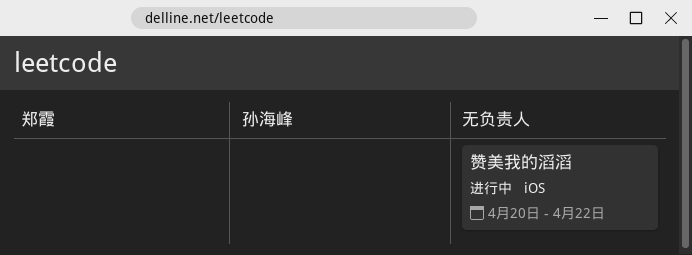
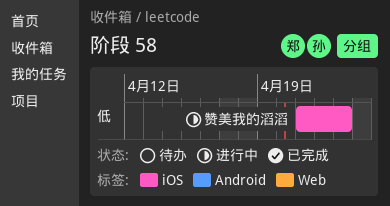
赞美我的滔滔, start: Apr 20 -> Apr 21
赞美我的滔滔, due: Apr 22 -> Apr 23

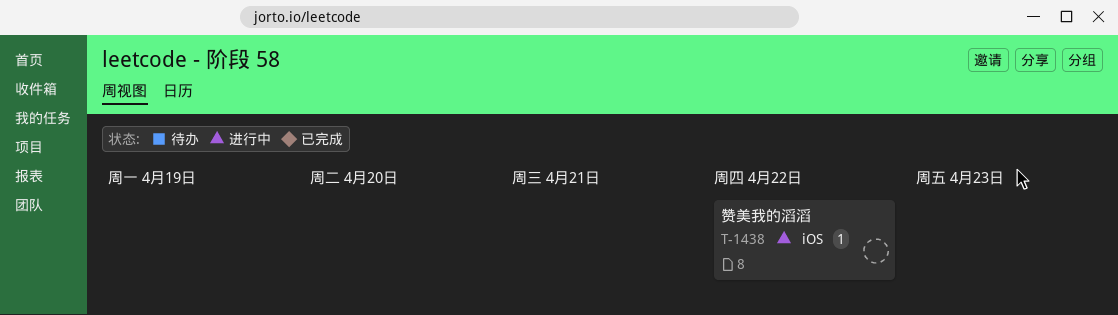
赞美我的滔滔, due: Apr 23 -> Apr 22

